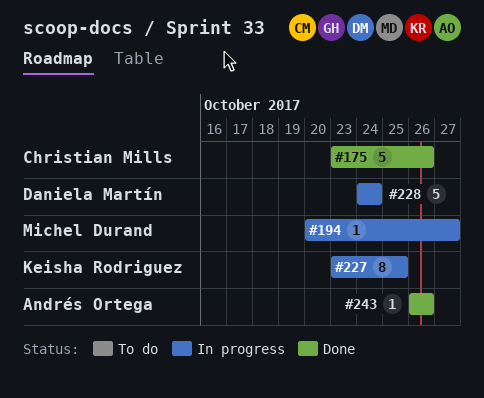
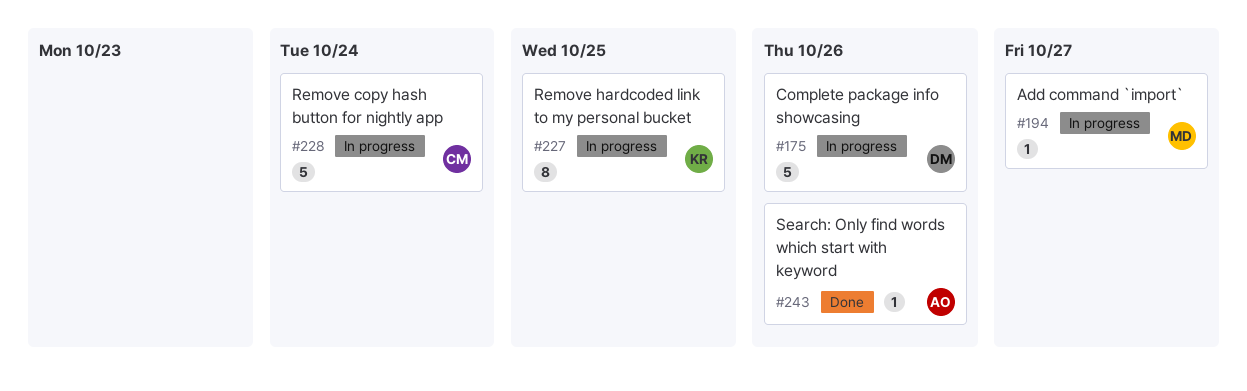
#175, status: Done -> In progress
#175, owner: Christian Mills -> Daniela Martín
#228, owner: Daniela Martín -> Christian Mills

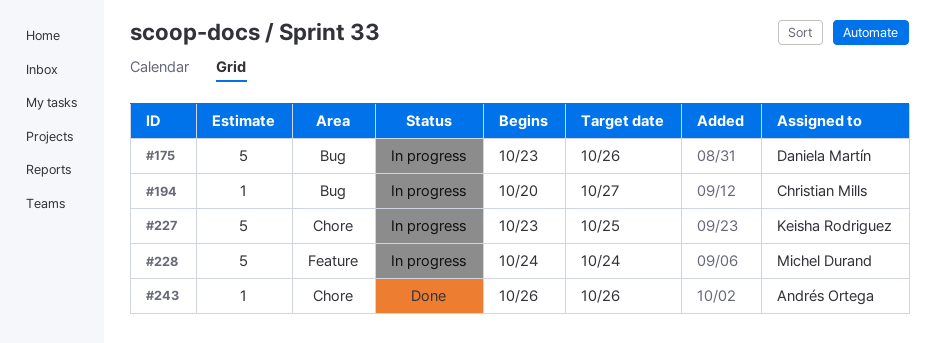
#194, owner: Michel Durand -> Christian Mills
#227, estimate: 8 -> 5
#228, owner: Christian Mills -> Michel Durand

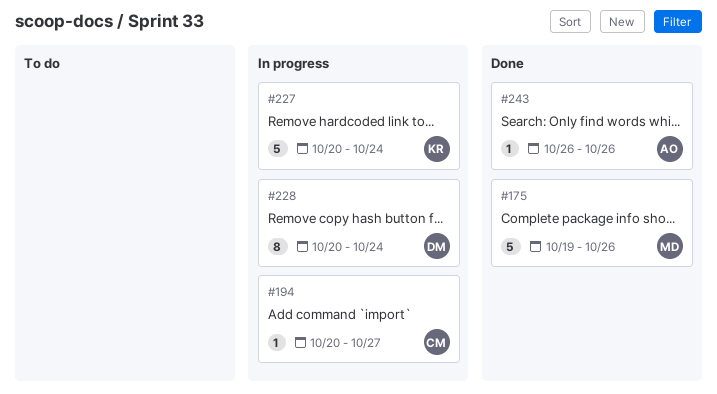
#175, status: In progress -> Done
#175, owner: Daniela Martín -> Michel Durand
#175, start: Oct 23 -> Oct 19
#227, start: Oct 23 -> Oct 20
#227, due: Oct 25 -> Oct 24
#228, owner: Michel Durand -> Daniela Martín
#228, estimate: 5 -> 8
#228, start: Oct 24 -> Oct 20

